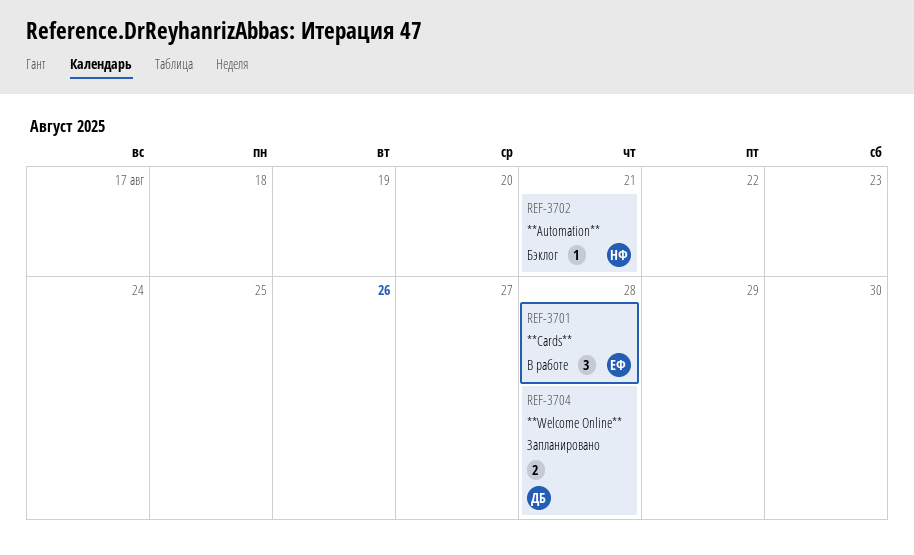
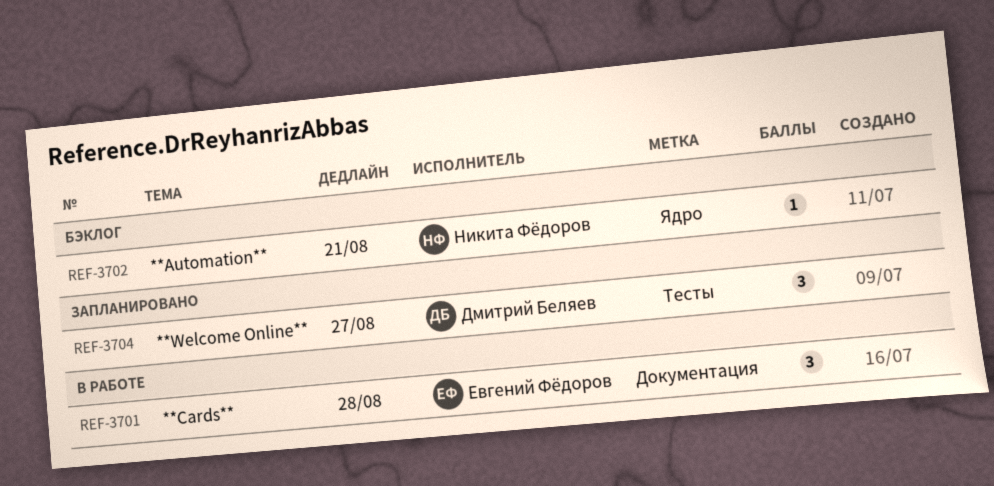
REF-3704, estimate: 2 -> 3
REF-3704, due: Aug 28 -> Aug 27

